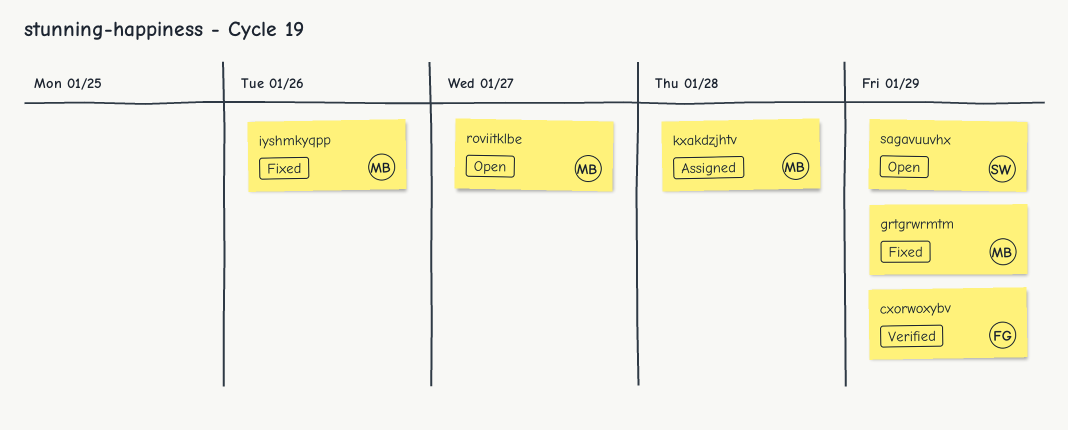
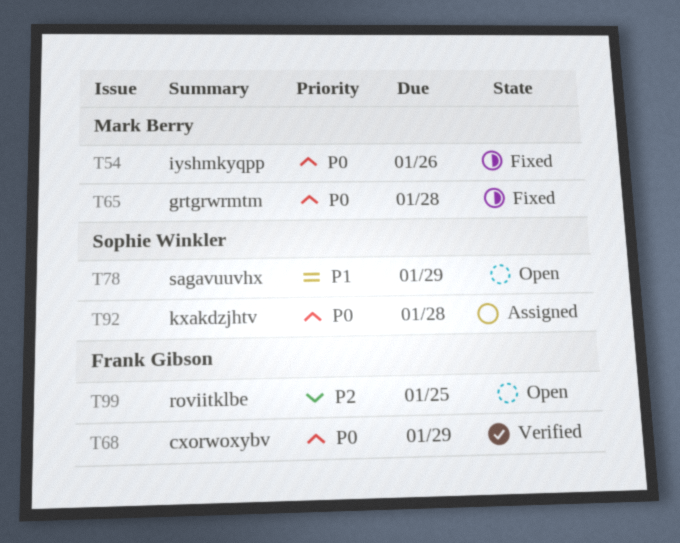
grtgrwrmtm, due: Jan 29 -> Jan 28
kxakdzjhtv, owner: Mark Berry -> Sophie Winkler
roviitklbe, owner: Mark Berry -> Frank Gibson
roviitklbe, due: Jan 27 -> Jan 25

